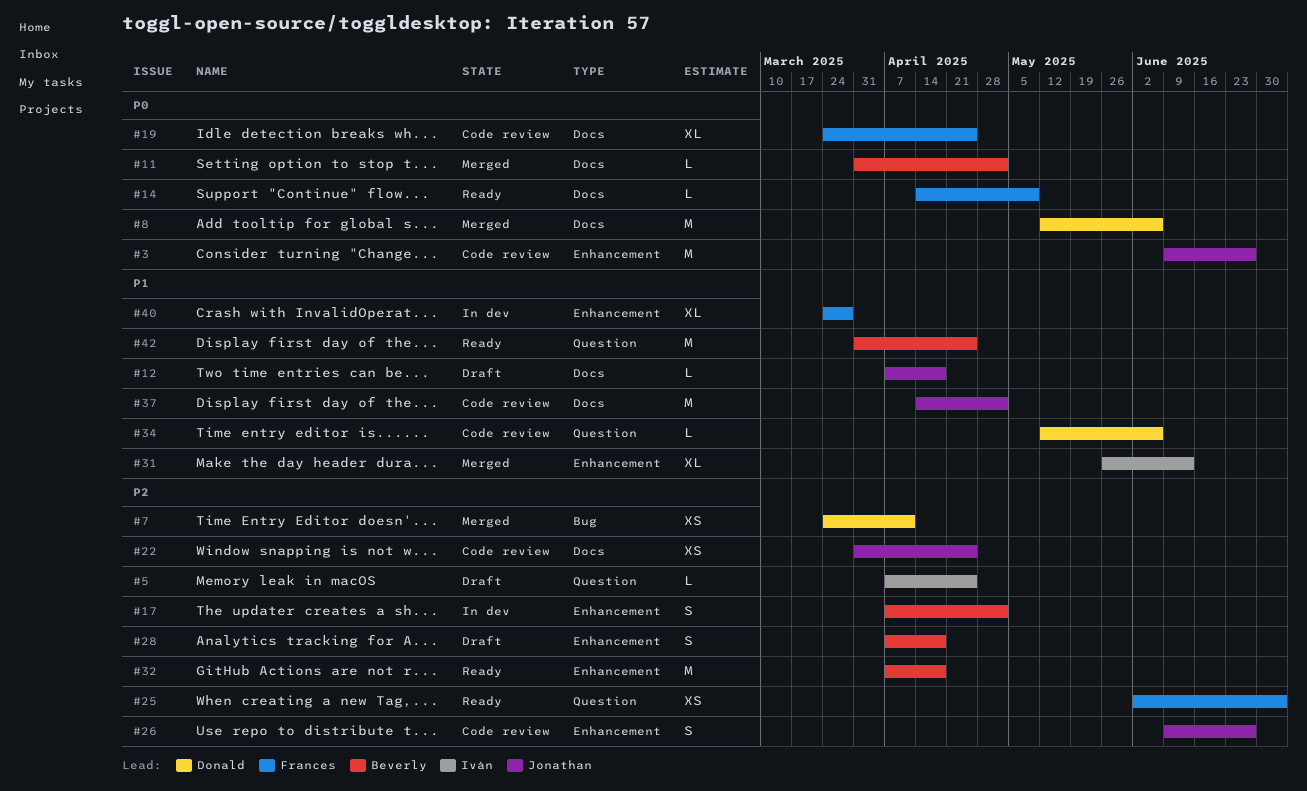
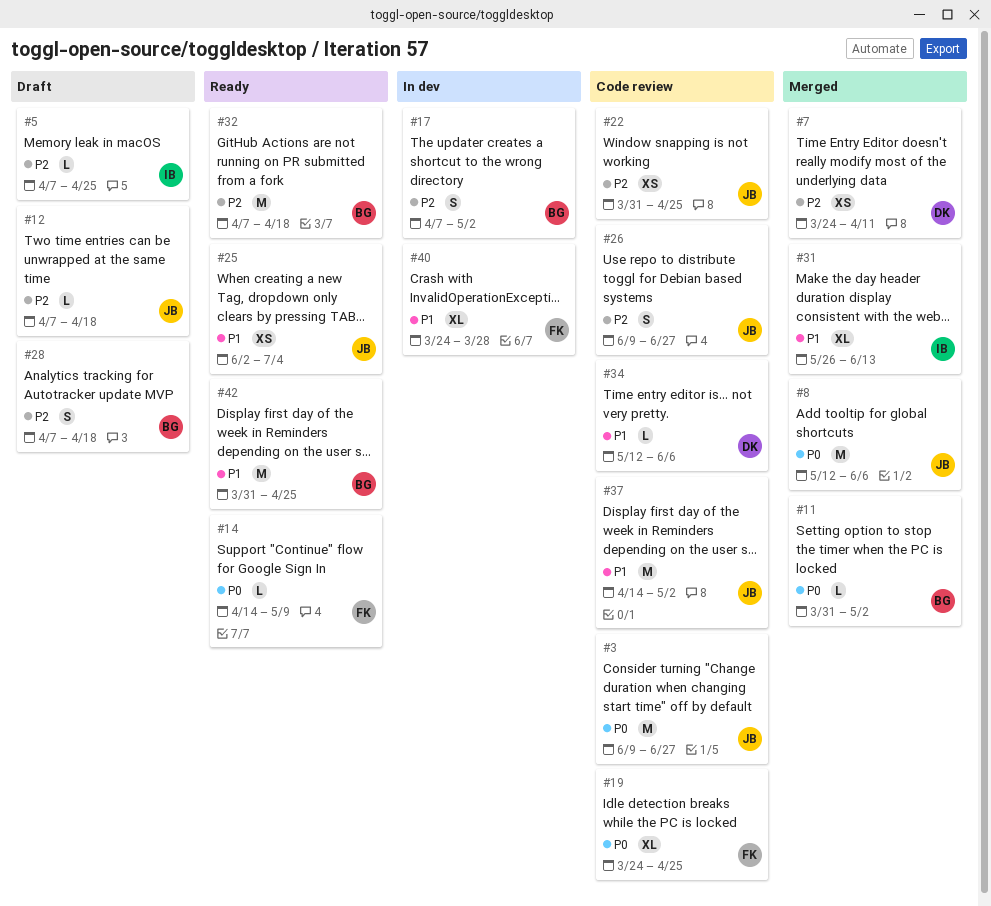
#8, owner: Donald -> Jonathan
#12, priority: P1 -> P2
#25, owner: Frances -> Jonathan
#25, priority: P2 -> P1

